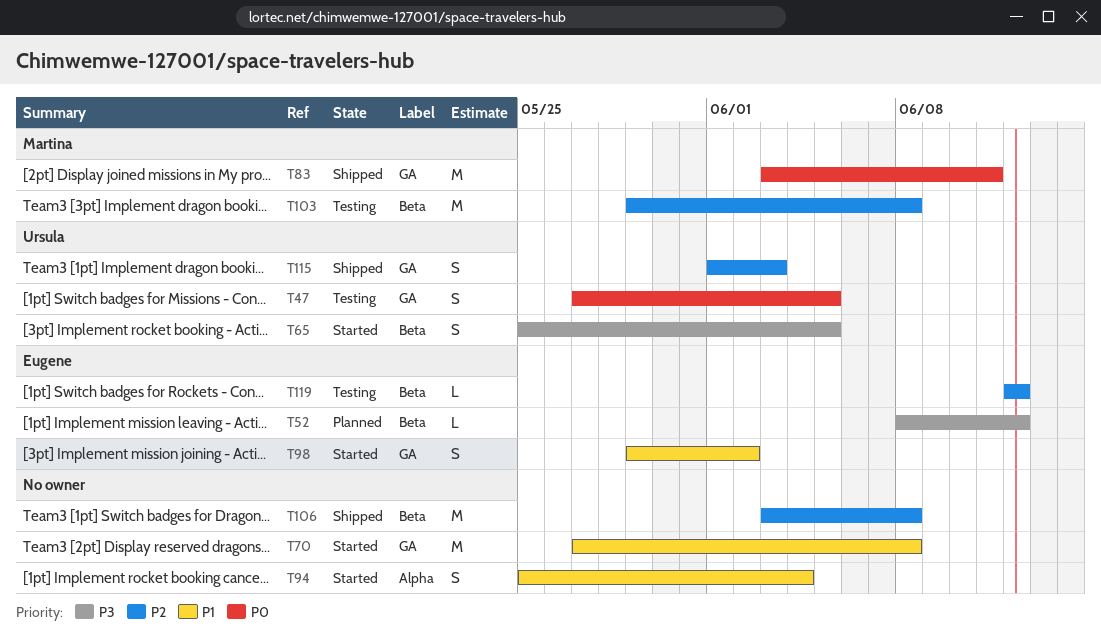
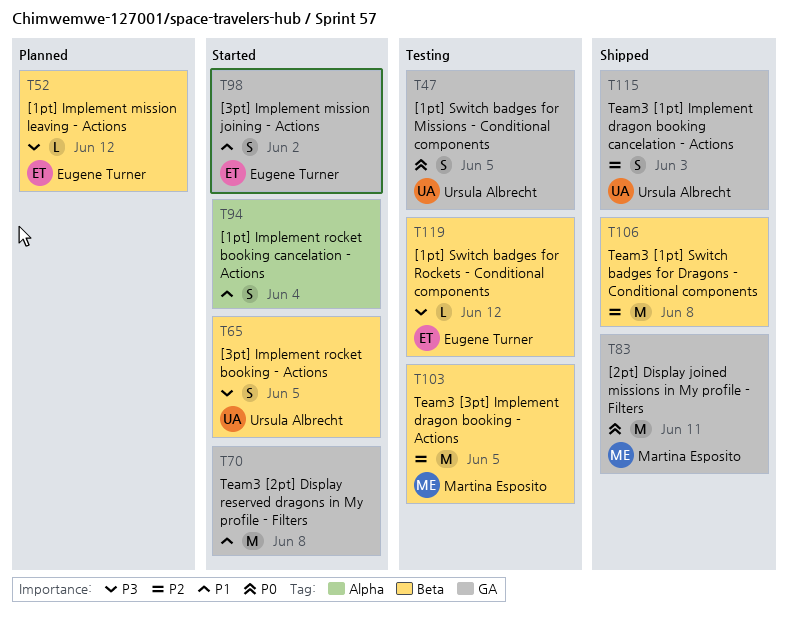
T103, due: Jun 8 -> Jun 5
T119, priority: P2 -> P3

